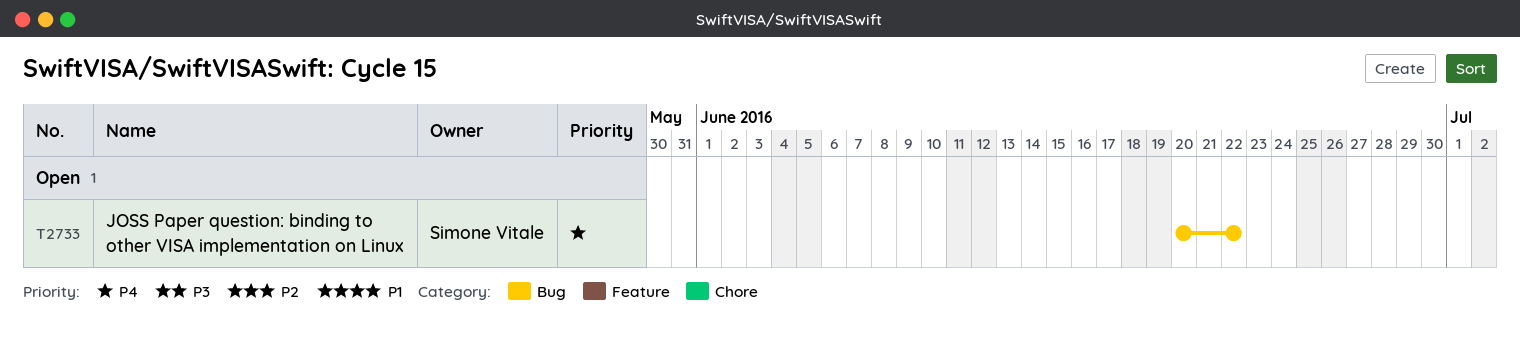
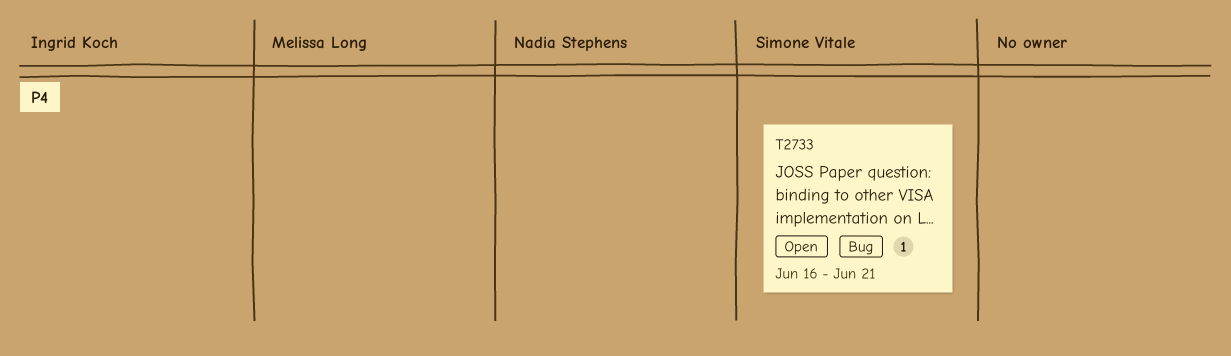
T2733, start: Jun 20 -> Jun 16
T2733, due: Jun 22 -> Jun 21

